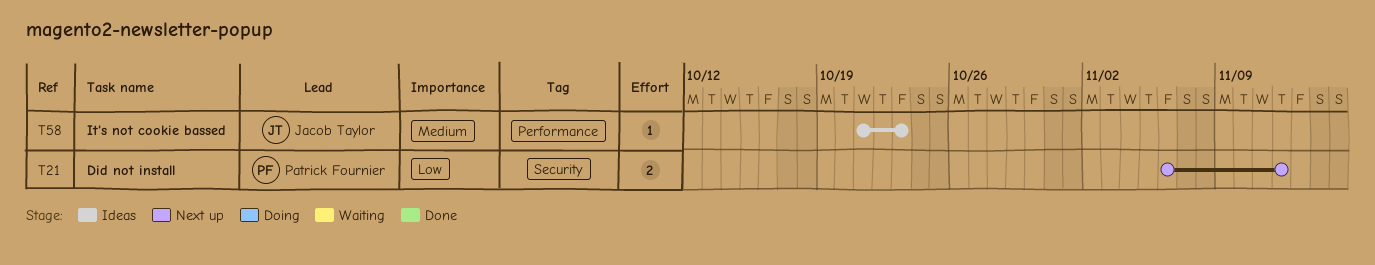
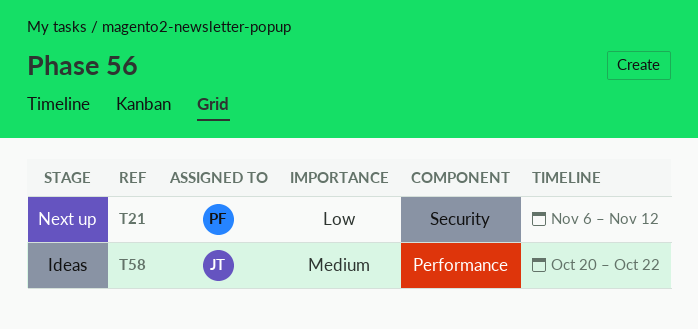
T58, start: Oct 21 -> Oct 20
T58, due: Oct 23 -> Oct 22

